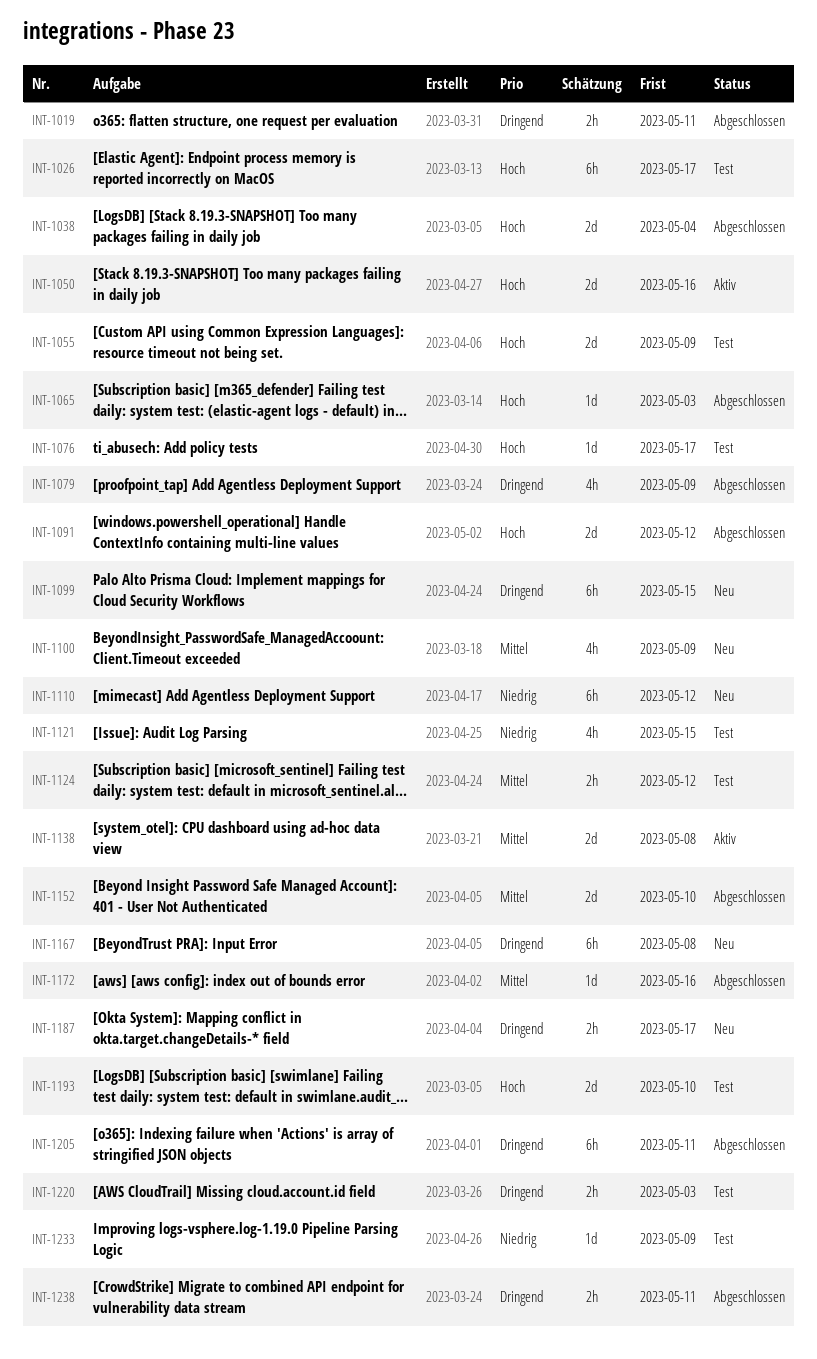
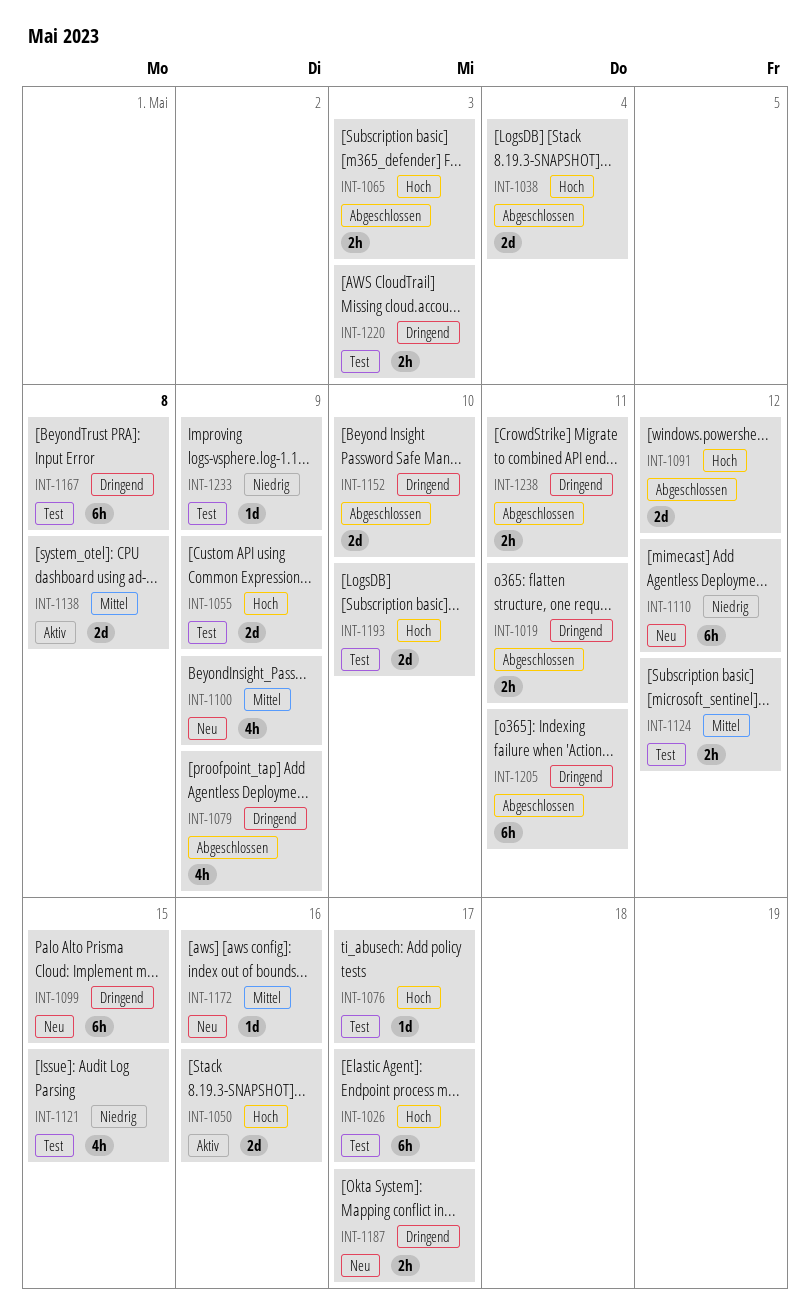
INT-1065, estimate: 1d -> 2h
INT-1152, priority: Mittel -> Dringend
INT-1167, status: Neu -> Test
INT-1172, status: Abgeschlossen -> Neu

